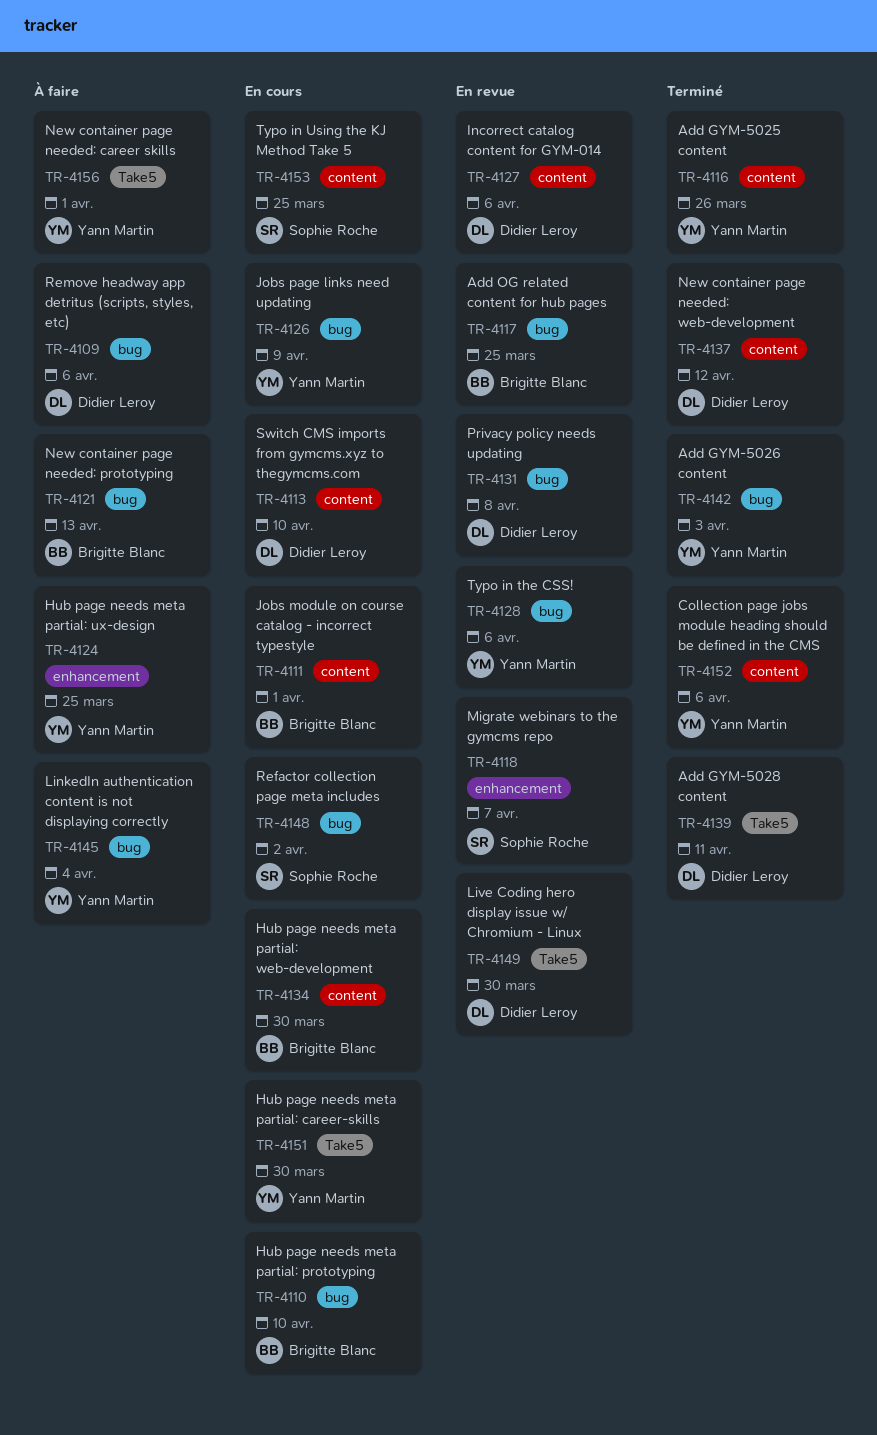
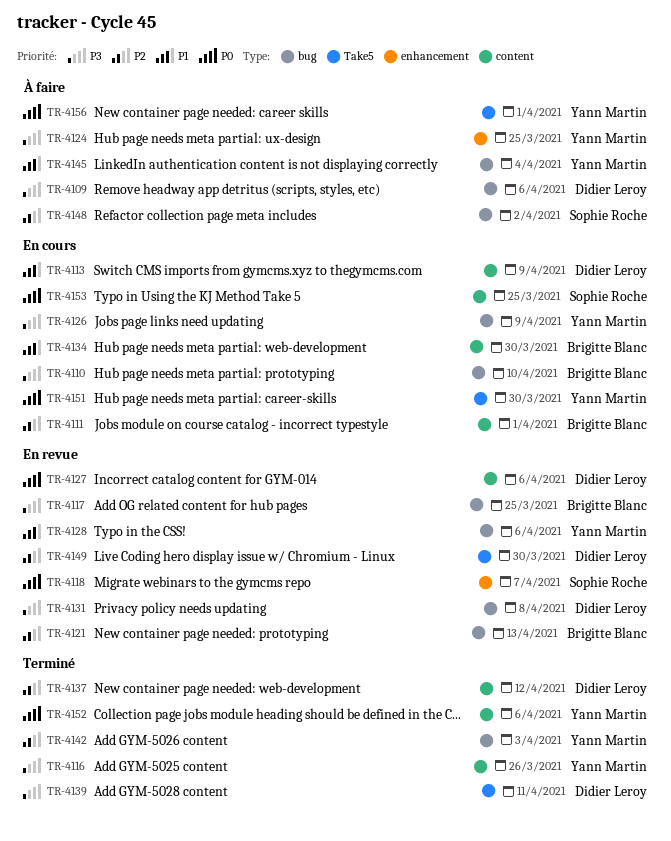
TR-4113, due: Apr 10 -> Apr 9
TR-4121, status: À faire -> En revue
TR-4148, status: En cours -> À faire

